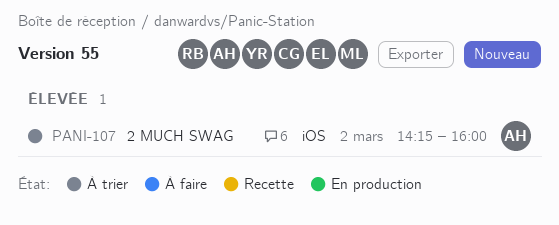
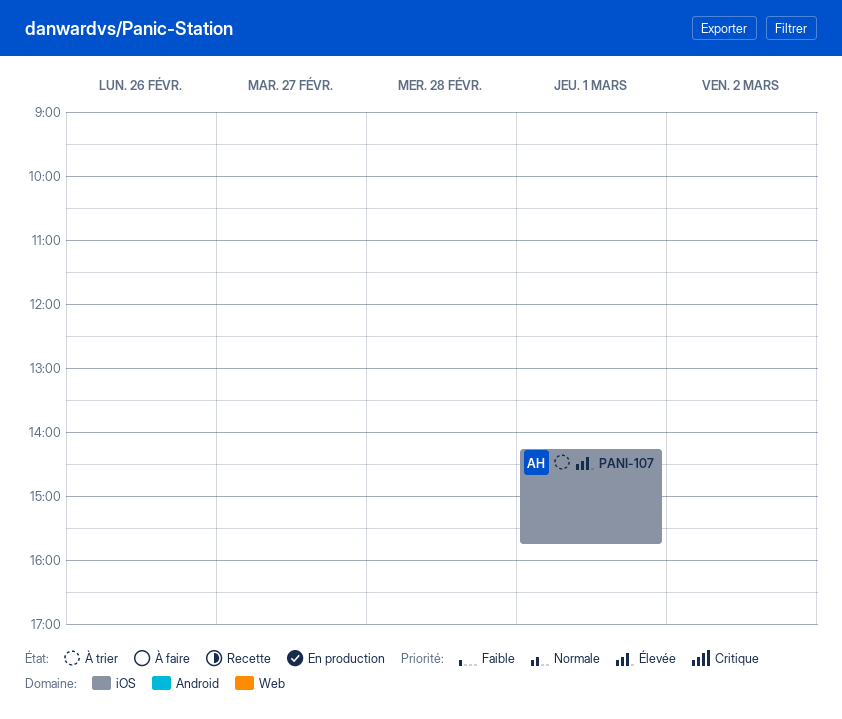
PANI-107, day: Mar 2 -> Mar 1
PANI-107, ends: 16:00 -> 15:45

